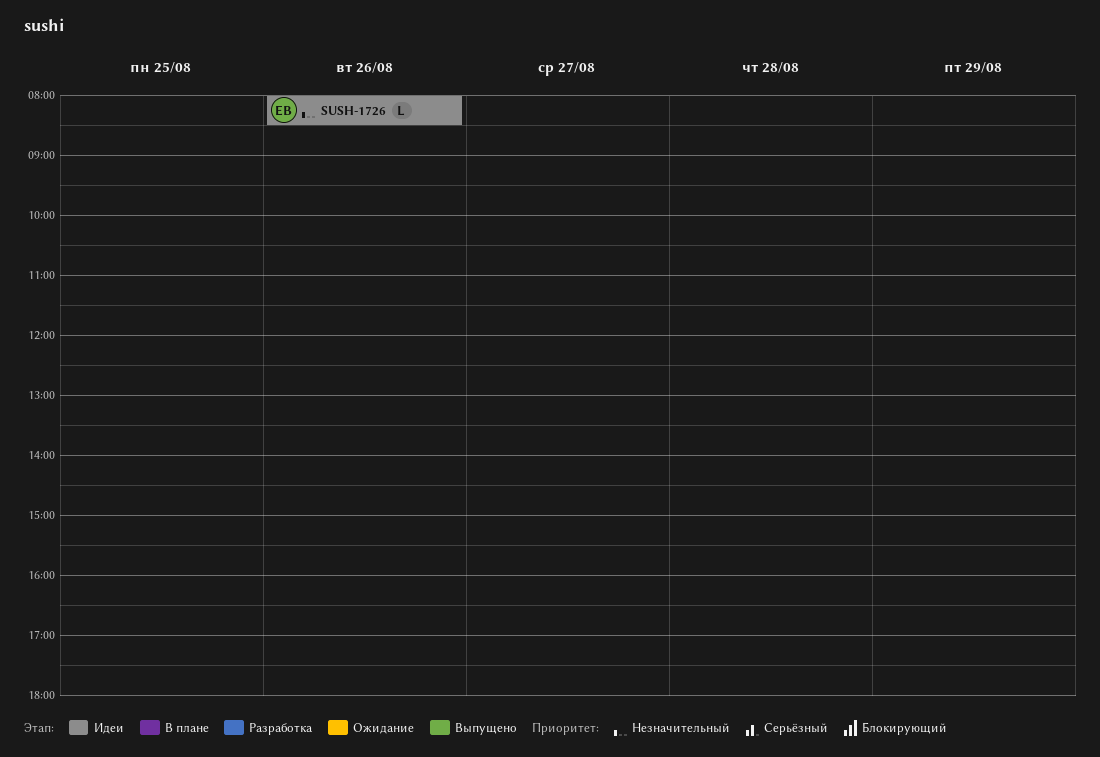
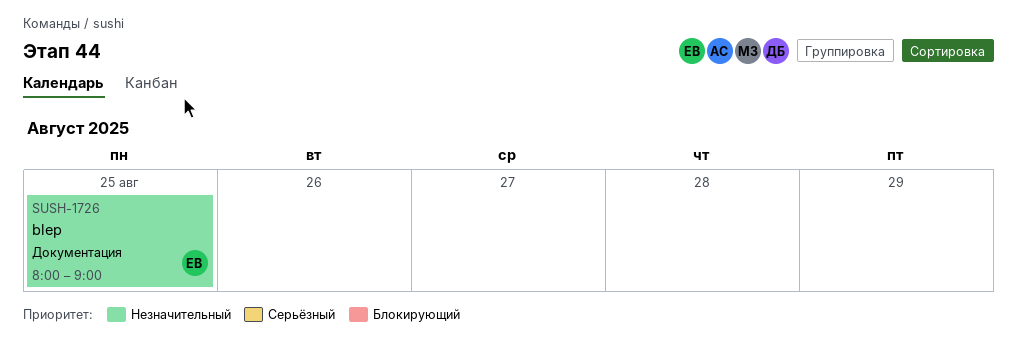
SUSH-1726, day: Aug 26 -> Aug 25
SUSH-1726, ends: 08:30 -> 09:00

